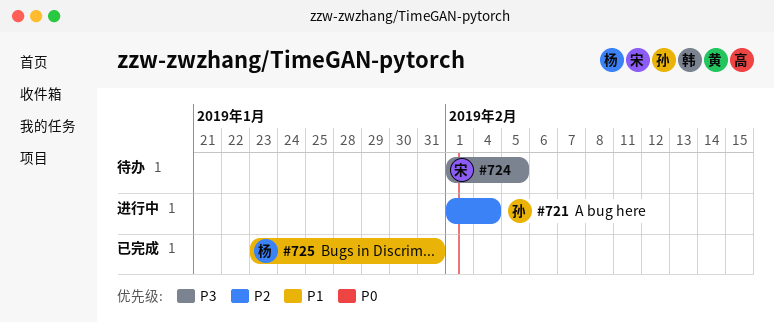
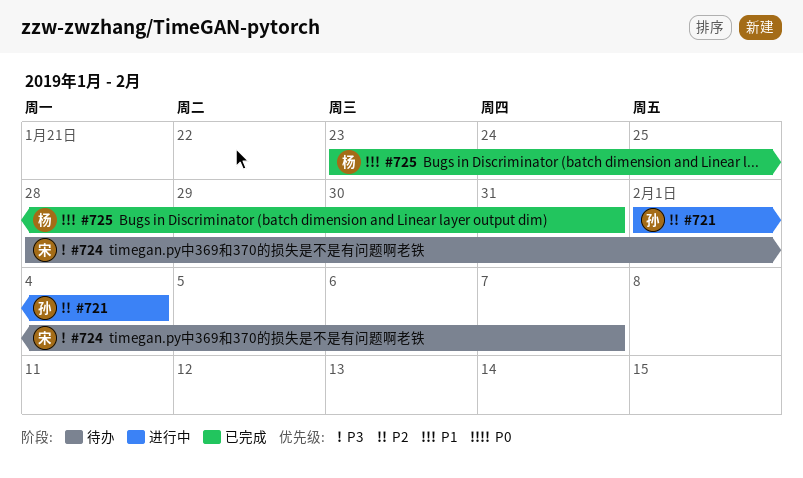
#724, start: Feb 1 -> Jan 28
#724, due: Feb 5 -> Feb 7

